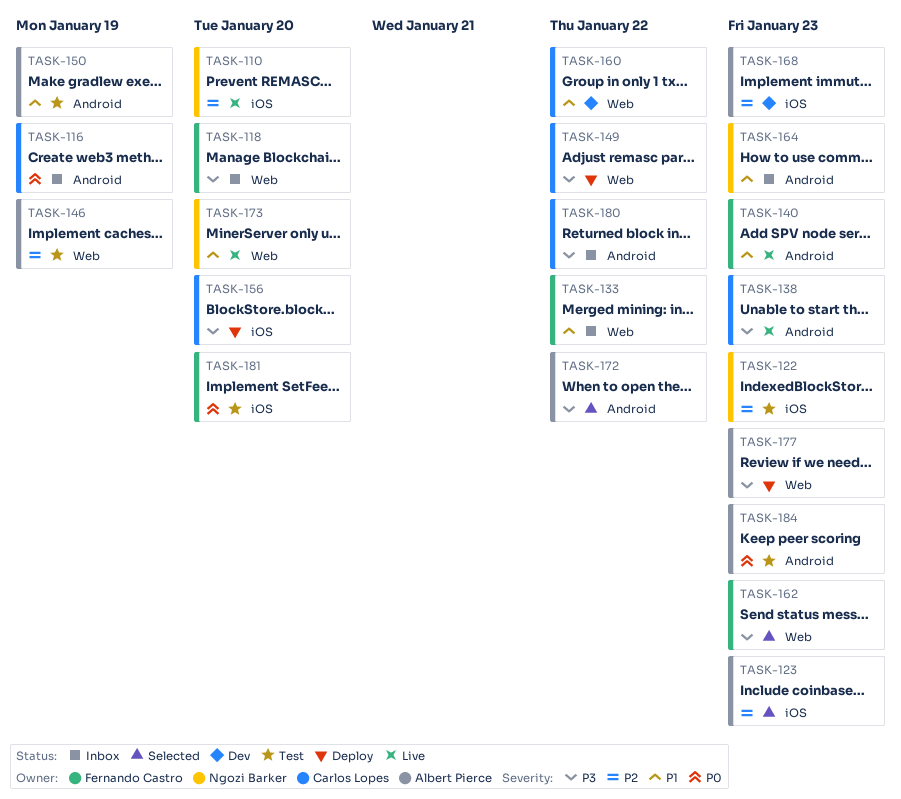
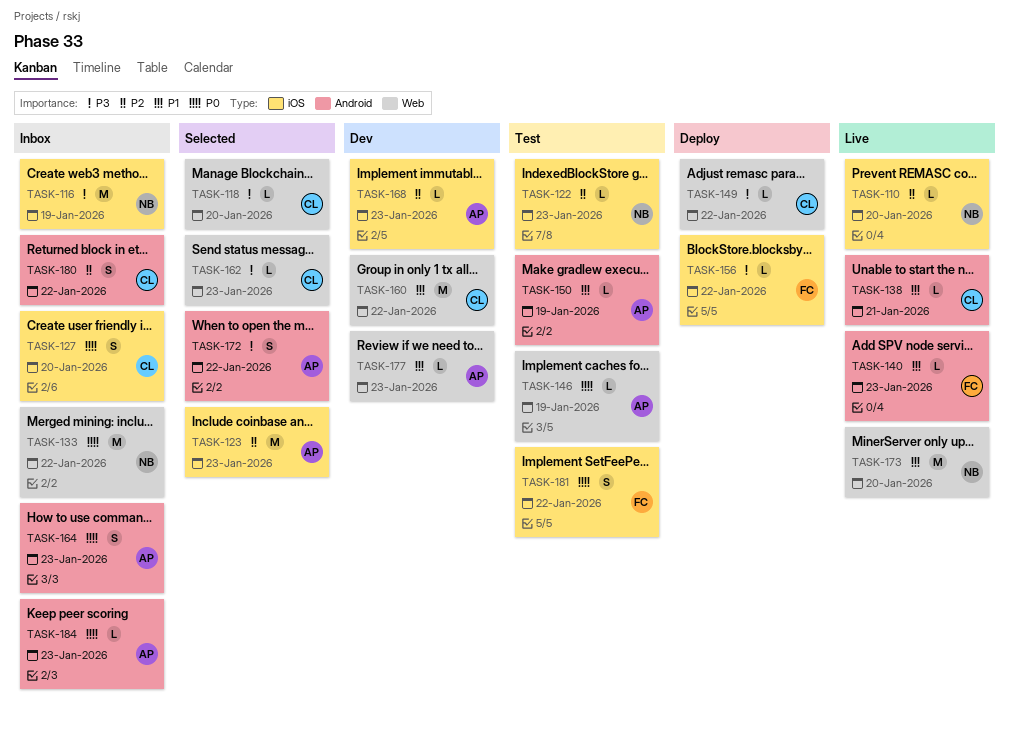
TASK-116, owner: Carlos Lopes -> Ngozi Barker
TASK-116, priority: P0 -> P3
TASK-116, label: Android -> iOS
TASK-118, status: Inbox -> Selected
TASK-118, owner: Fernando Castro -> Carlos Lopes
TASK-127: none -> present
TASK-133, owner: Fernando Castro -> Ngozi Barker
TASK-133, priority: P1 -> P0
TASK-138, priority: P3 -> P1
TASK-138, due: Jan 23 -> Jan 21
TASK-146, priority: P2 -> P0
TASK-156, owner: Carlos Lopes -> Fernando Castro
TASK-156, due: Jan 20 -> Jan 22
TASK-162, owner: Fernando Castro -> Carlos Lopes
TASK-164, owner: Ngozi Barker -> Albert Pierce
TASK-164, priority: P1 -> P0
TASK-177, status: Deploy -> Dev
TASK-177, priority: P3 -> P1
TASK-180, priority: P3 -> P2
TASK-181, due: Jan 20 -> Jan 22
TASK-184, status: Test -> Inbox

